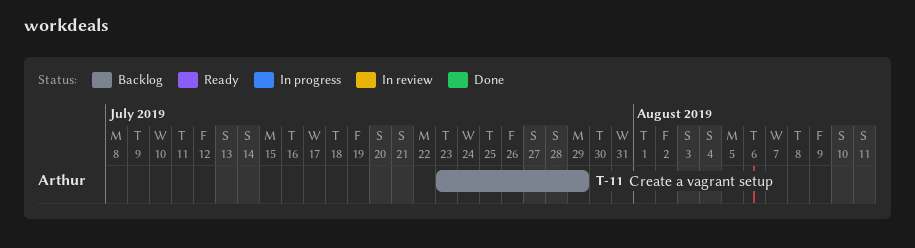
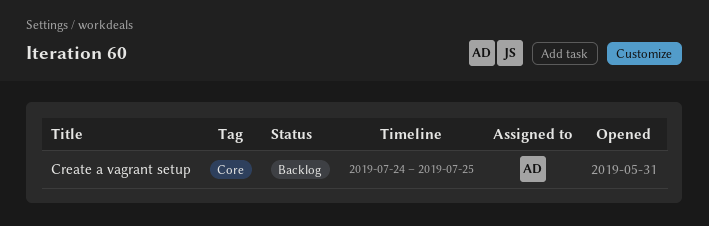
Create a vagrant setup, start: Jul 23 -> Jul 24
Create a vagrant setup, due: Jul 29 -> Jul 25

